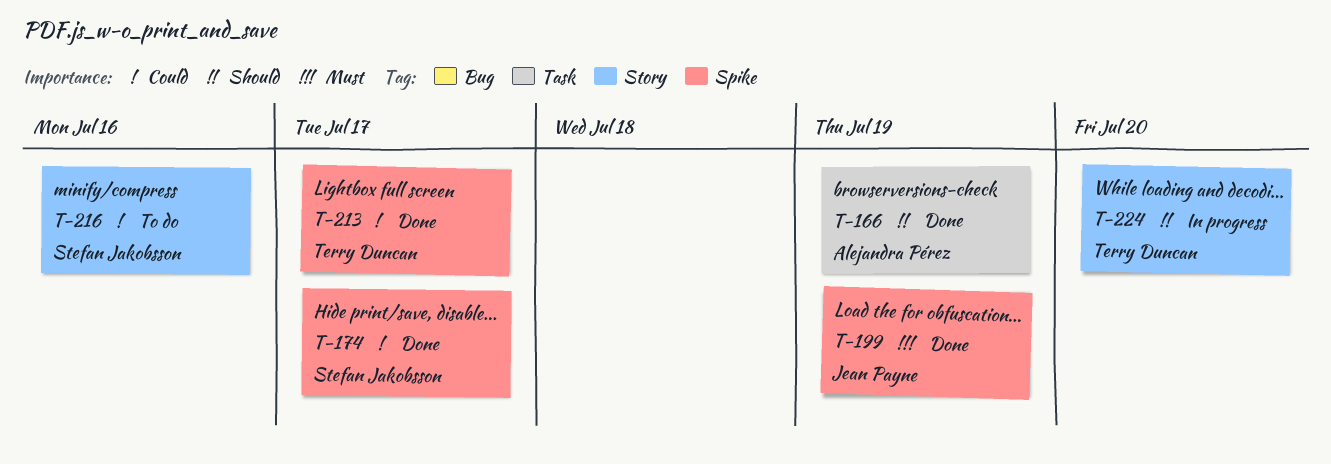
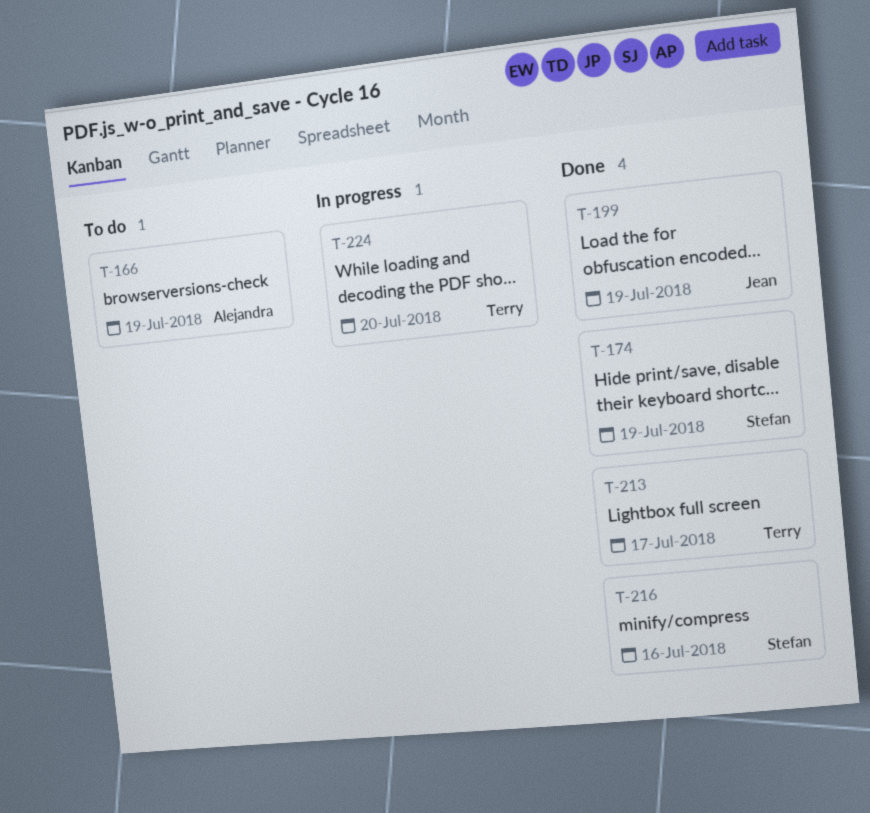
T-166, status: Done -> To do
T-174, due: Jul 17 -> Jul 19
T-216, status: To do -> Done

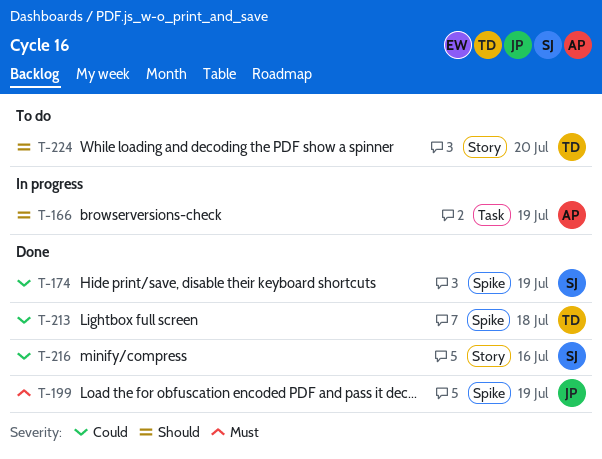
T-166, status: To do -> In progress
T-213, due: Jul 17 -> Jul 18
T-224, status: In progress -> To do

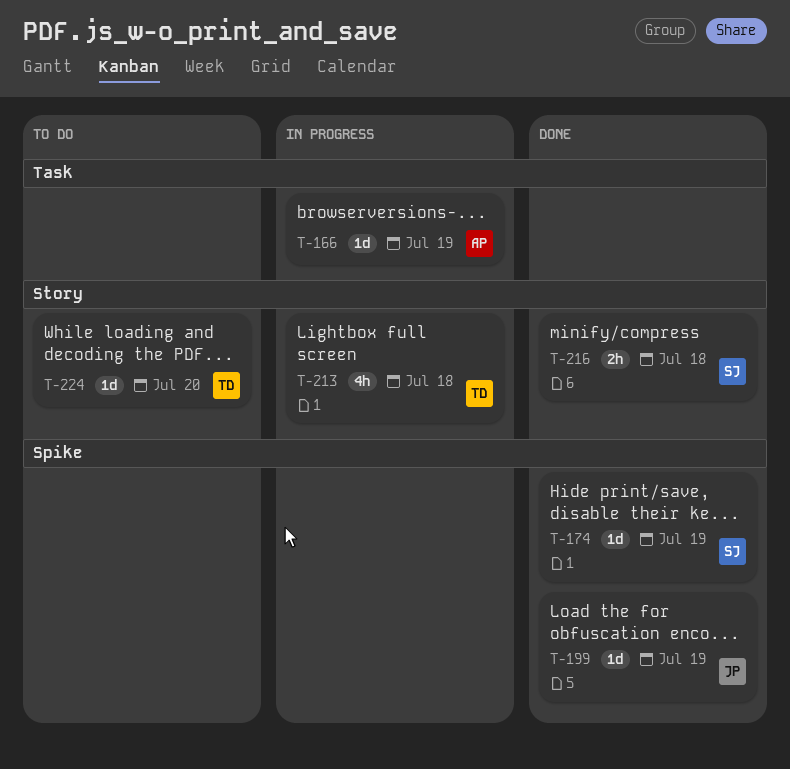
T-213, status: Done -> In progress
T-213, label: Spike -> Story
T-216, due: Jul 16 -> Jul 18

